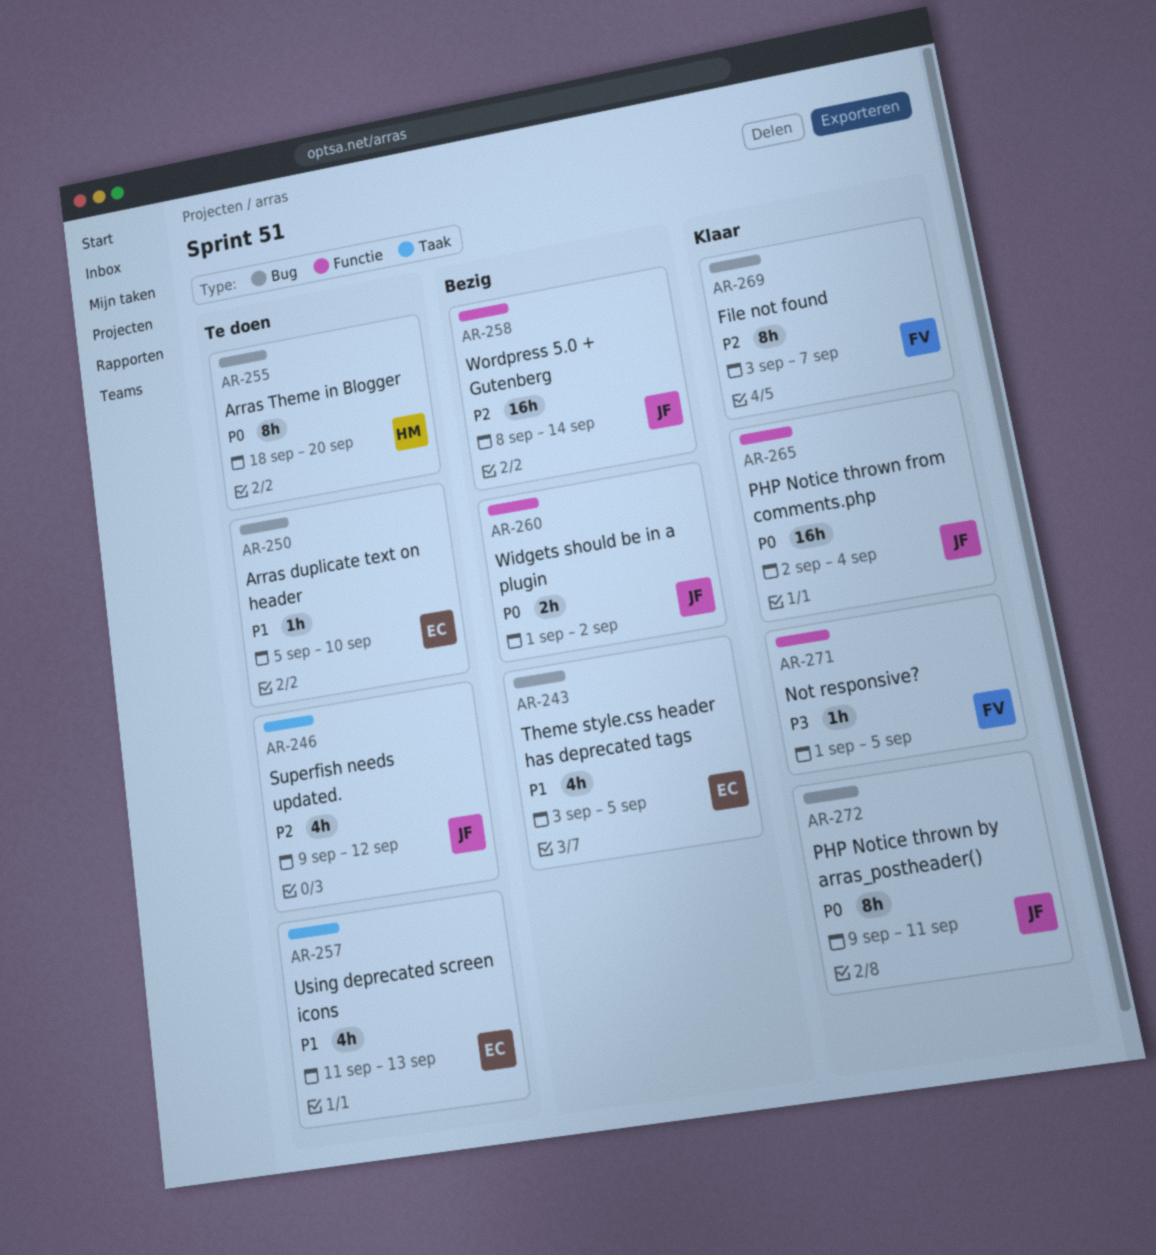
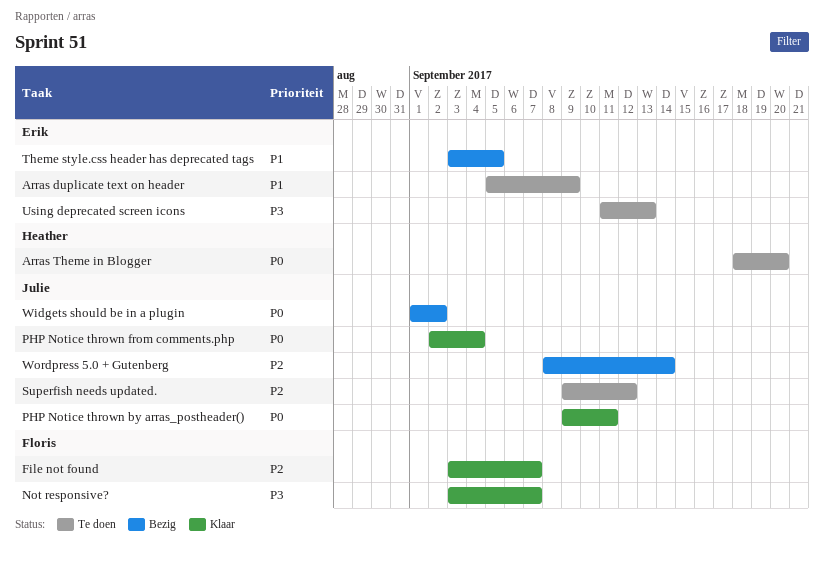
Arras duplicate text on header, due: Sep 10 -> Sep 9
Not responsive?, start: Sep 1 -> Sep 3
Not responsive?, due: Sep 5 -> Sep 7
Using deprecated screen icons, priority: P1 -> P3

